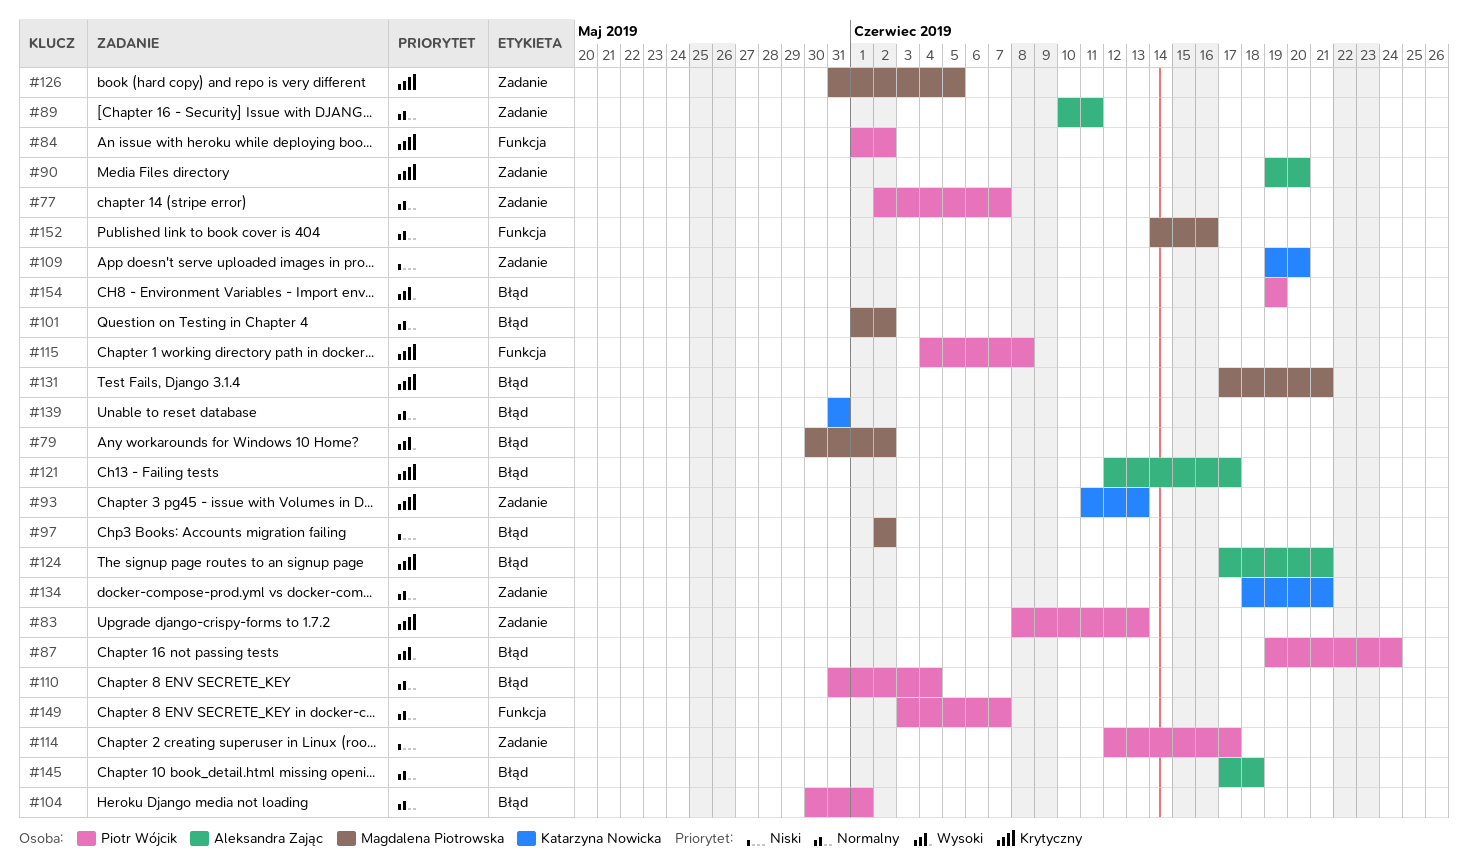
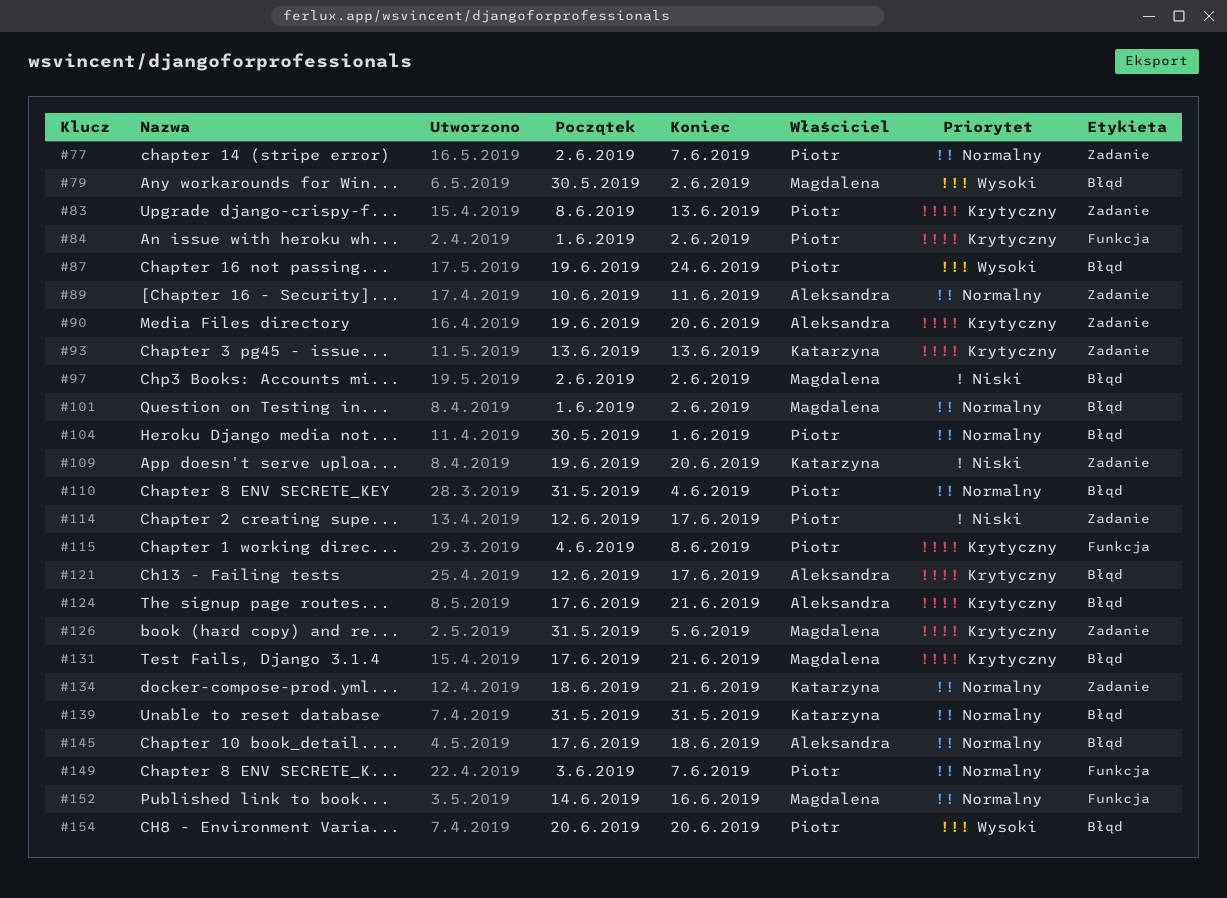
#93, start: Jun 11 -> Jun 13
#154, start: Jun 19 -> Jun 20
#154, due: Jun 19 -> Jun 20

